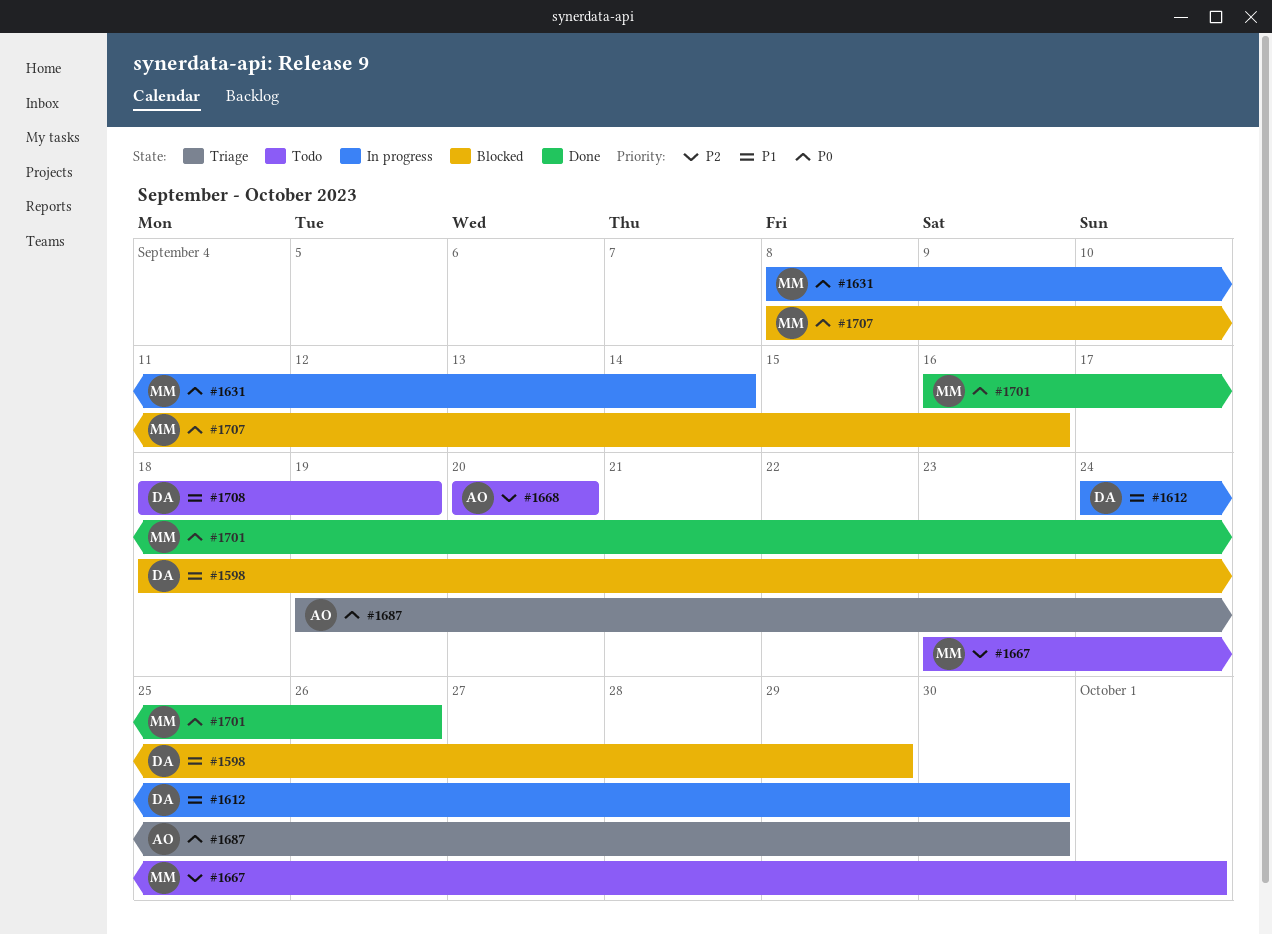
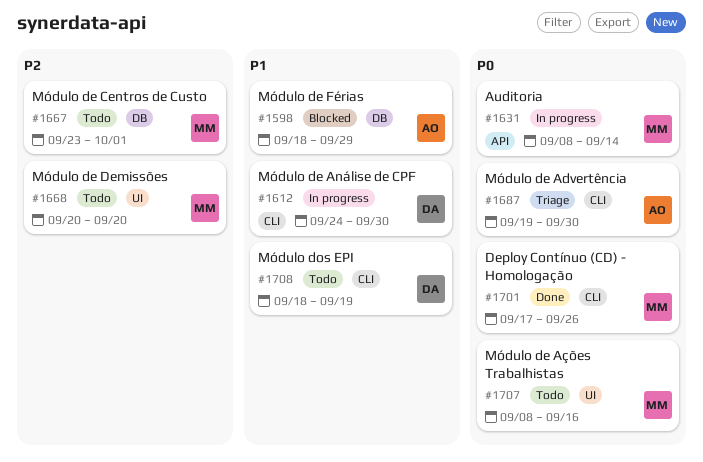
#1598, owner: DA -> AO
#1668, owner: AO -> MM
#1701, start: Sep 16 -> Sep 17
#1707, status: Blocked -> Todo

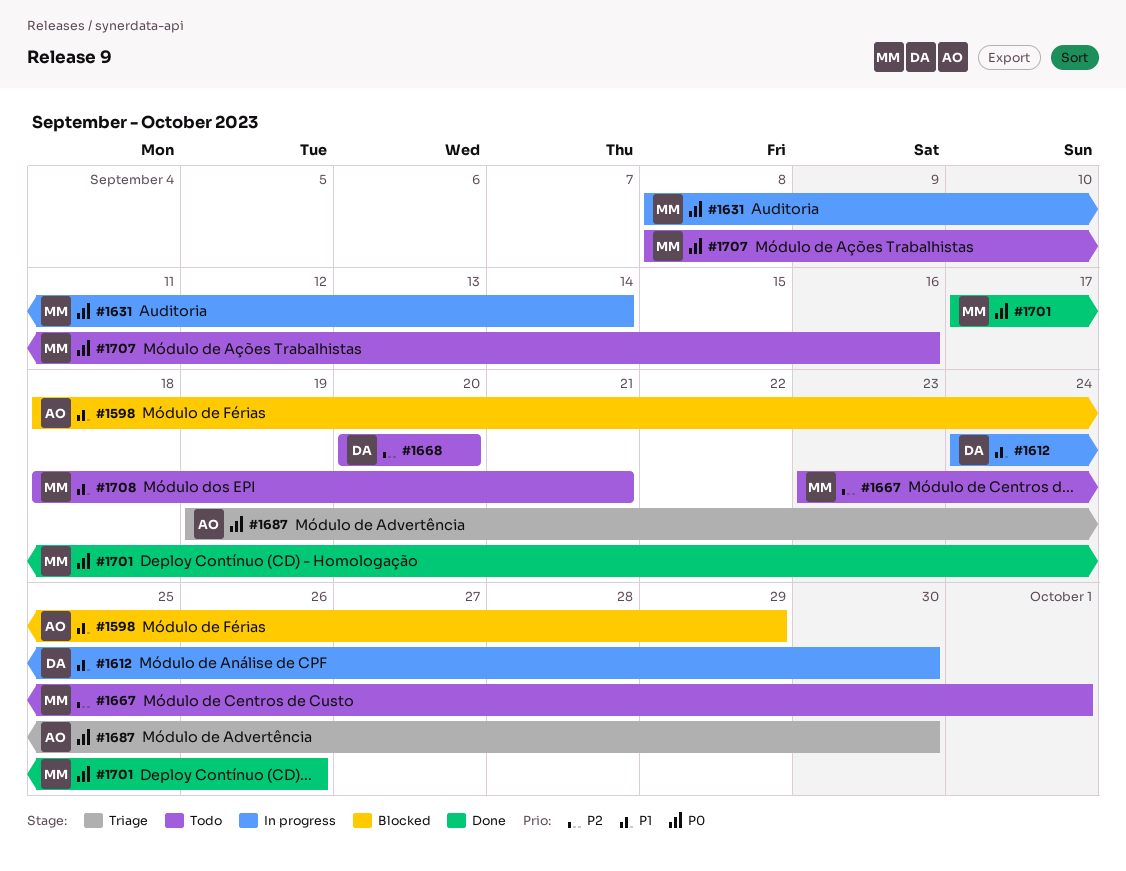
#1668, owner: MM -> DA
#1708, owner: DA -> MM
#1708, due: Sep 19 -> Sep 21

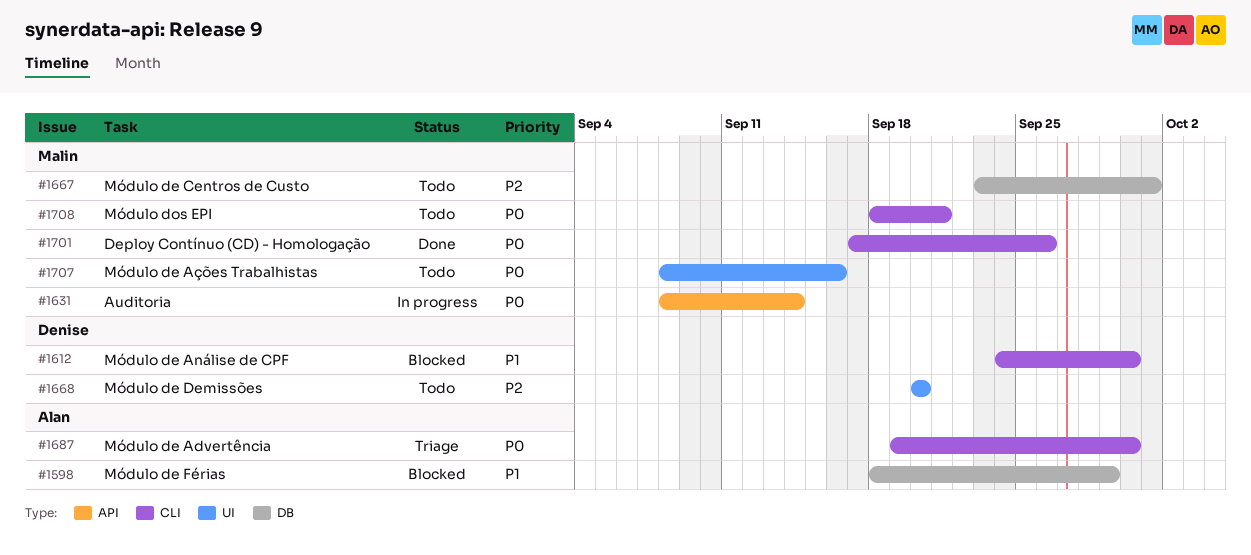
#1612, status: In progress -> Blocked
#1708, priority: P1 -> P0

